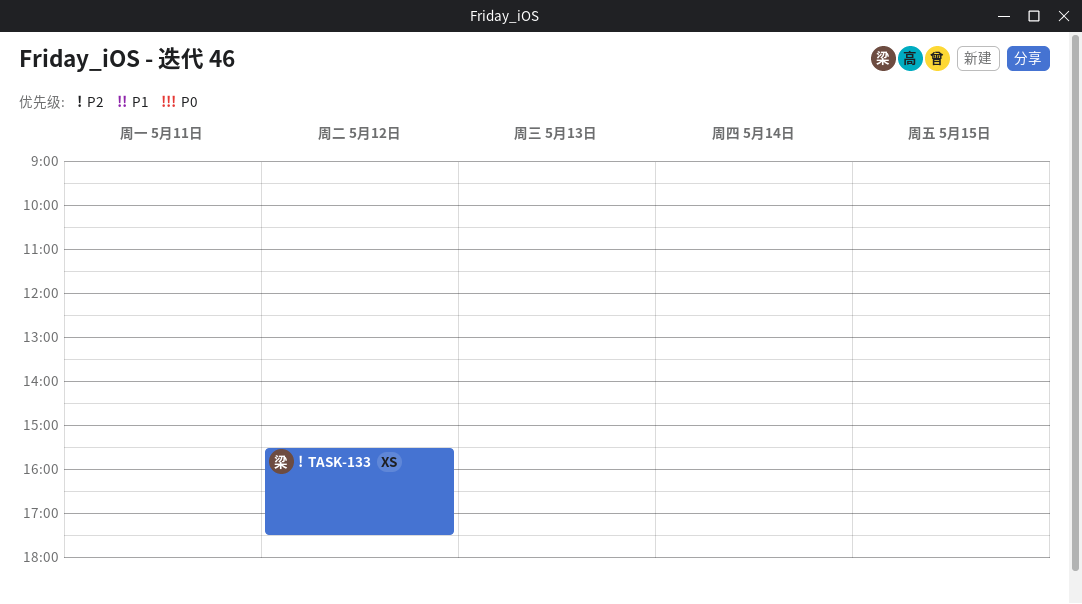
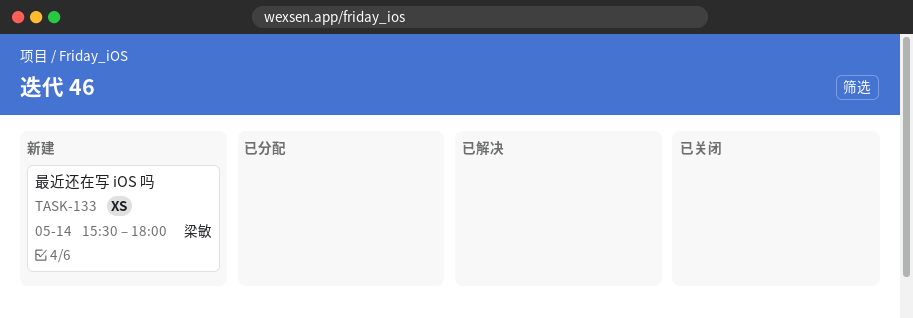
TASK-133, day: May 12 -> May 14
TASK-133, ends: 17:30 -> 18:00

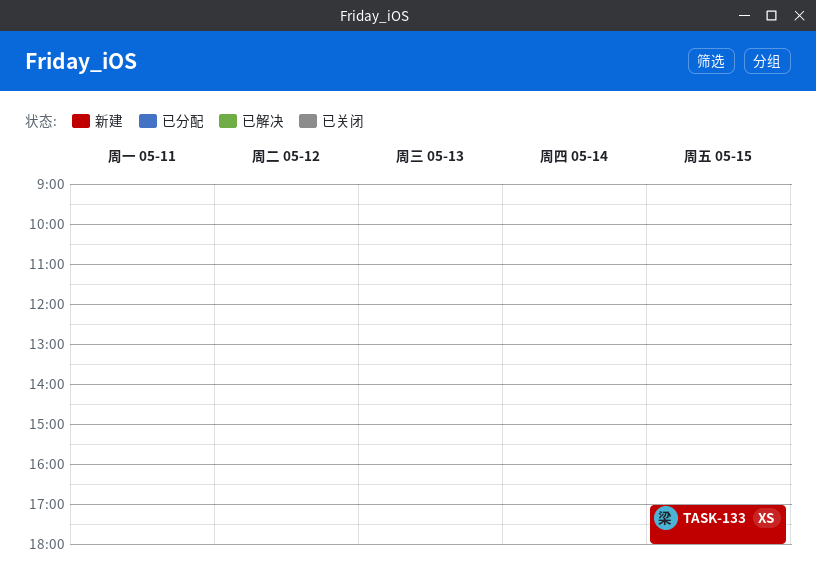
TASK-133, day: May 14 -> May 15
TASK-133, begins: 15:30 -> 17:00

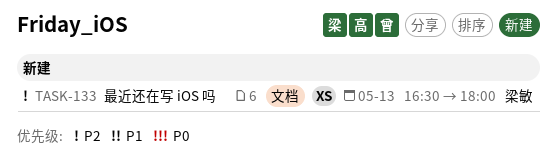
TASK-133, day: May 15 -> May 13
TASK-133, begins: 17:00 -> 16:30

